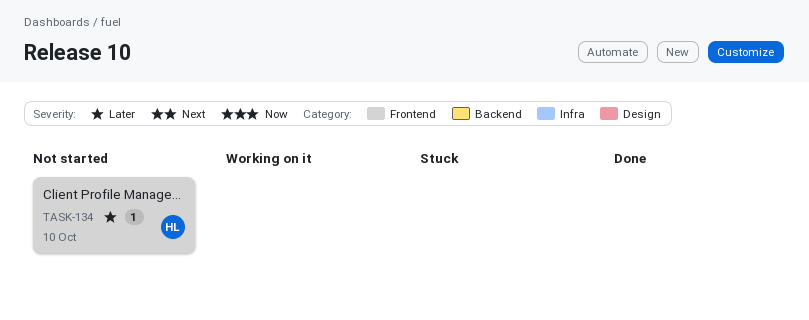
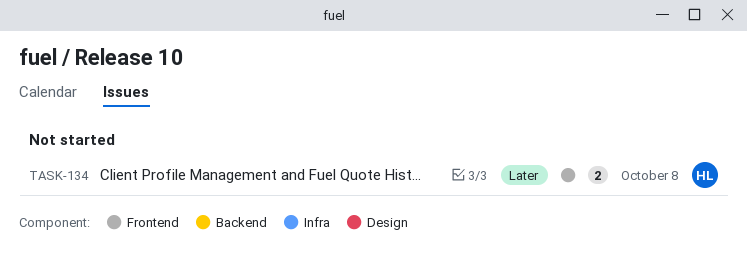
TASK-134, estimate: 1 -> 2
TASK-134, due: Oct 10 -> Oct 8

